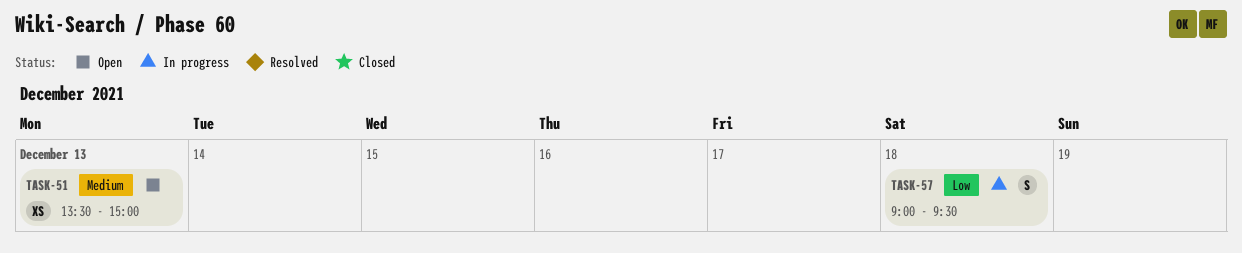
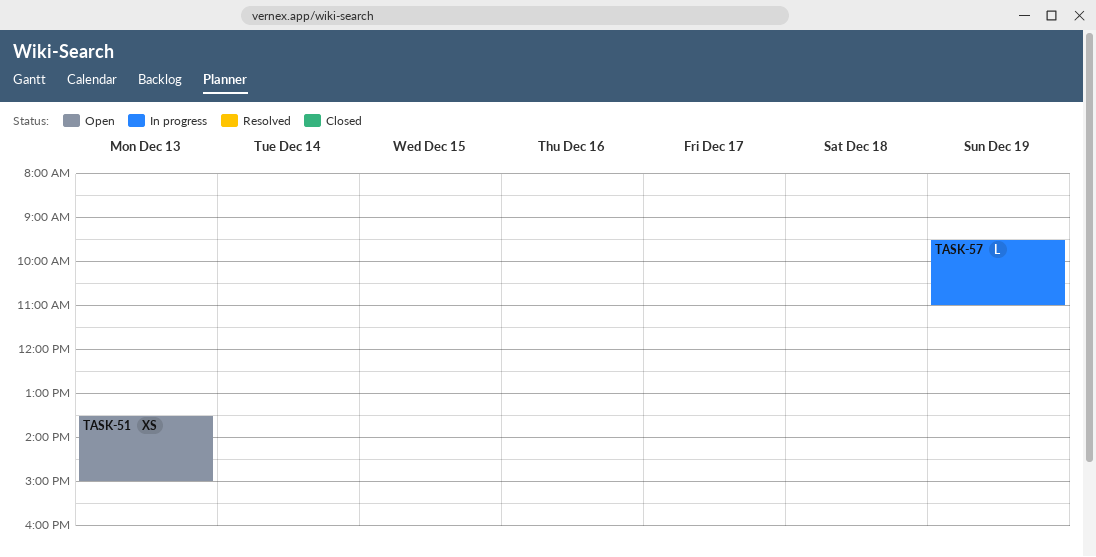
TASK-57, estimate: S -> L
TASK-57, day: Dec 18 -> Dec 19
TASK-57, begins: 09:00 -> 09:30
TASK-57, ends: 09:30 -> 11:00

